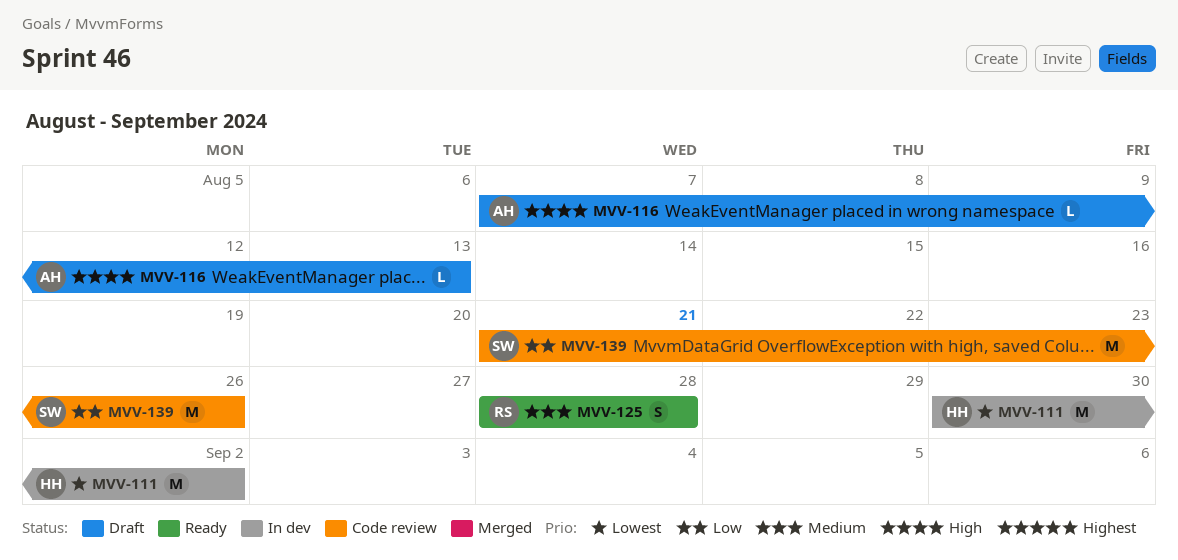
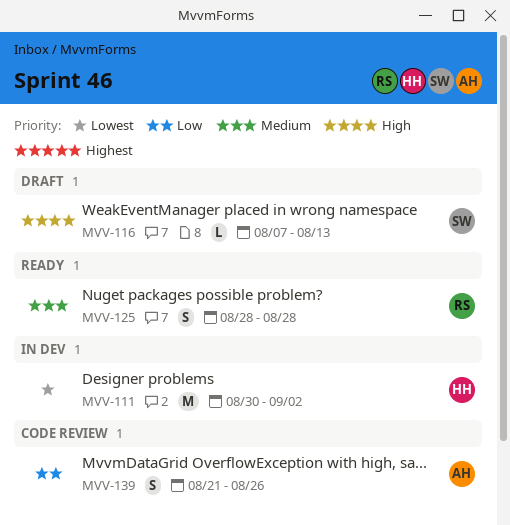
MVV-116, owner: AH -> SW
MVV-139, owner: SW -> AH
MVV-139, estimate: M -> S

